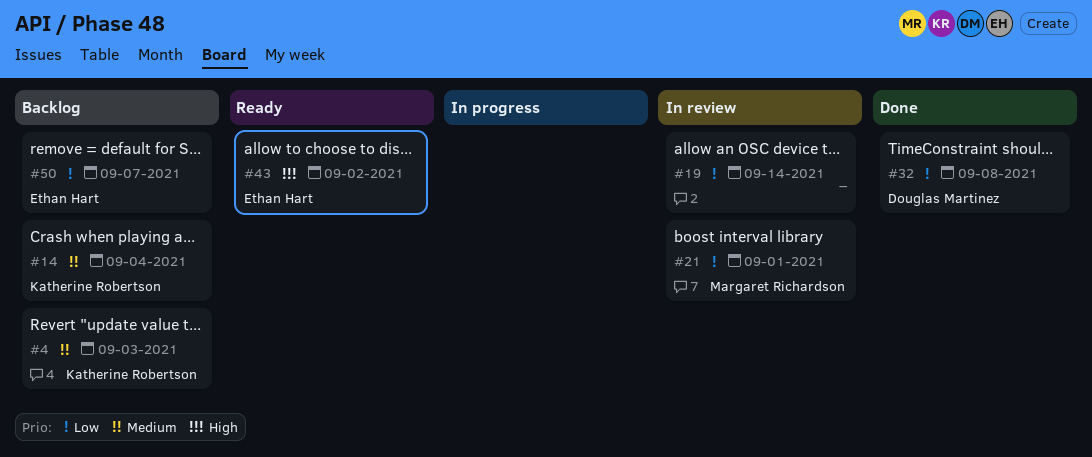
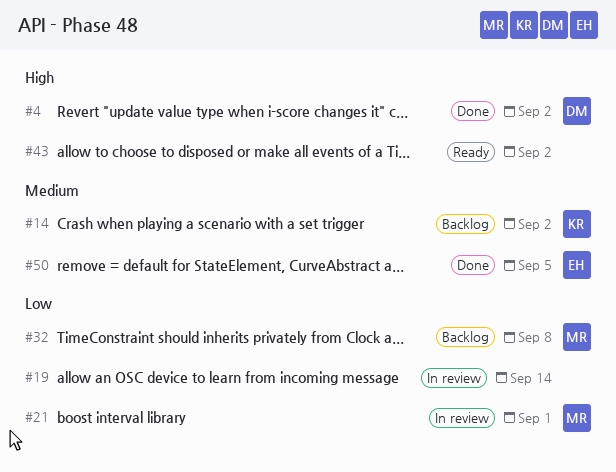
#4, status: Backlog -> Done
#4, owner: Katherine Robertson -> Douglas Martinez
#4, priority: Medium -> High
#4, due: Sep 3 -> Sep 2
#14, due: Sep 4 -> Sep 2
#32, status: Done -> Backlog
#32, owner: Douglas Martinez -> Margaret Richardson
#43, owner: Ethan Hart -> none
#50, status: Backlog -> Done
#50, priority: Low -> Medium
#50, due: Sep 7 -> Sep 5

